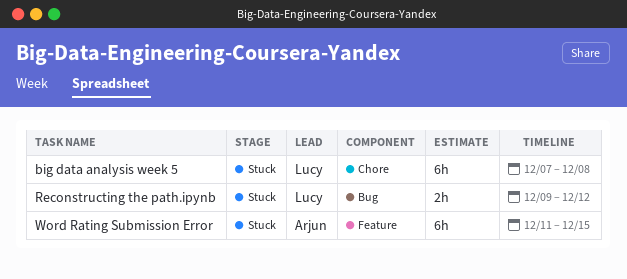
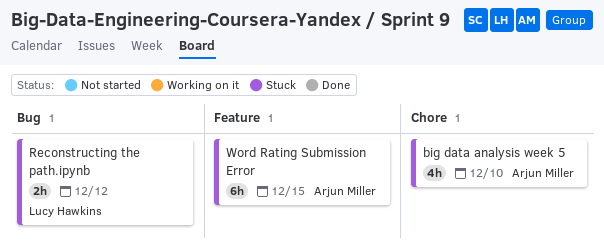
big data analysis week 5, owner: Lucy Hawkins -> Arjun Miller
big data analysis week 5, estimate: 6h -> 4h
big data analysis week 5, due: Dec 8 -> Dec 10

